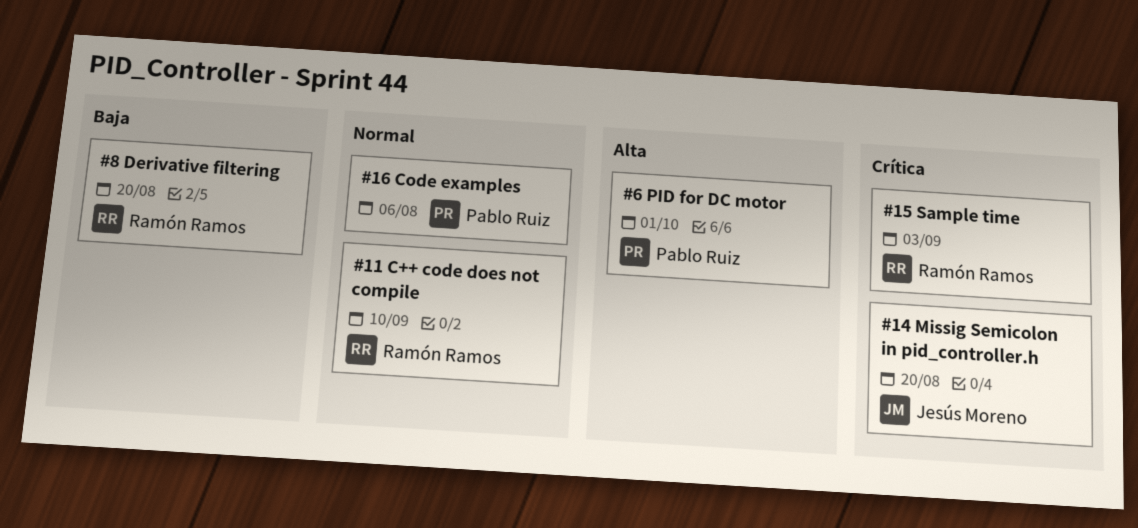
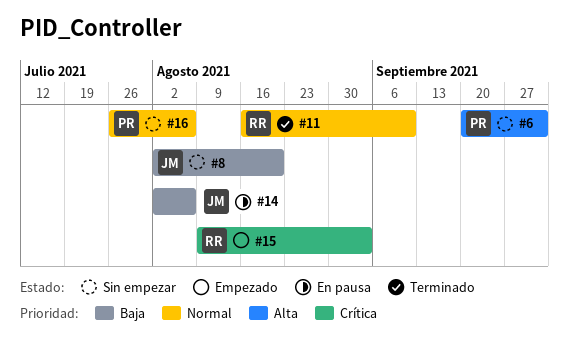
#8, owner: Ramón Ramos -> Jesús Moreno
#14, priority: Crítica -> Baja
#14, due: Aug 20 -> Aug 6

